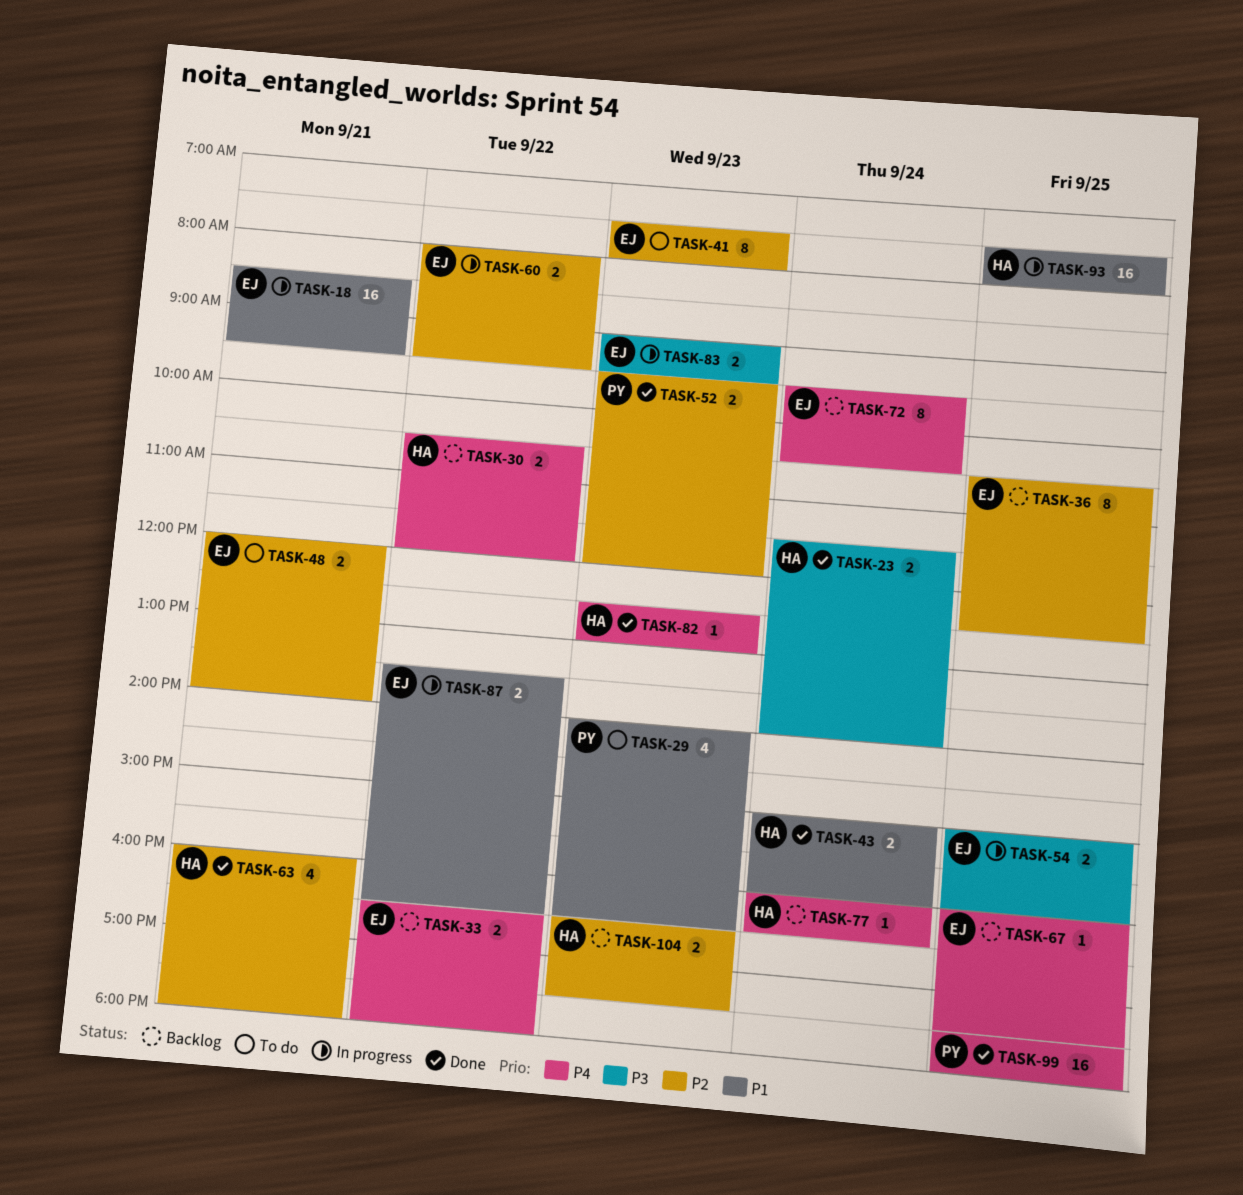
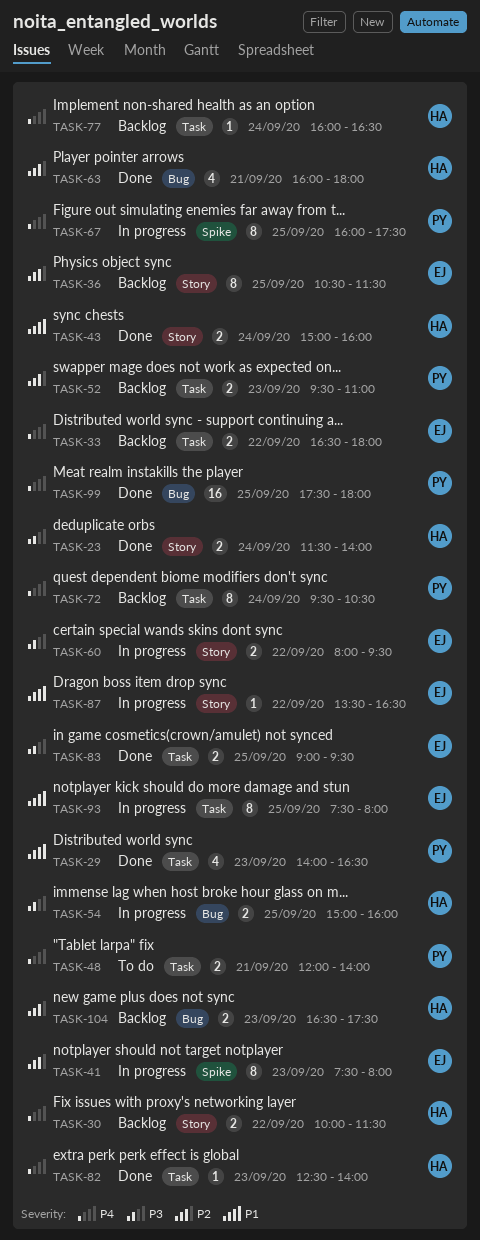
TASK-18: present -> none
TASK-29, status: To do -> Done
TASK-30, begins: 10:30 -> 10:00
TASK-30, ends: 12:00 -> 11:30
TASK-36, ends: 12:30 -> 11:30
TASK-41, status: To do -> In progress
TASK-48, owner: EJ -> PY
TASK-48, priority: P2 -> P4
TASK-52, status: Done -> Backlog
TASK-52, ends: 12:00 -> 11:00
TASK-54, owner: EJ -> HA
TASK-60, priority: P2 -> P3
TASK-67, status: Backlog -> In progress
TASK-67, owner: EJ -> PY
TASK-67, estimate: 1 -> 8
TASK-72, owner: EJ -> PY
TASK-82, ends: 13:00 -> 14:00
TASK-83, status: In progress -> Done
TASK-83, day: Sep 23 -> Sep 25
TASK-87, estimate: 2 -> 1
TASK-93, owner: HA -> EJ
TASK-93, estimate: 16 -> 8

